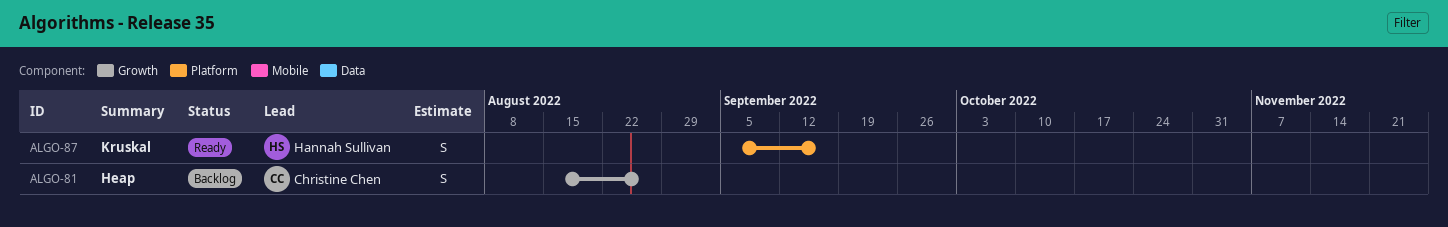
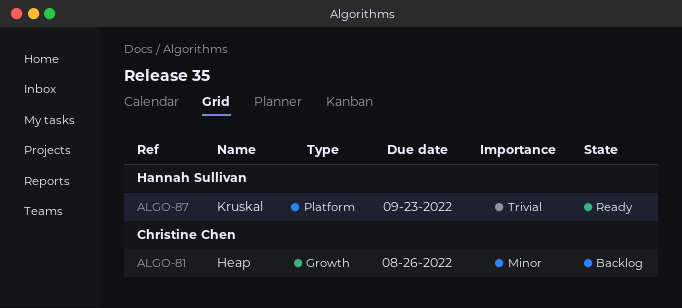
ALGO-87, due: Sep 16 -> Sep 23

